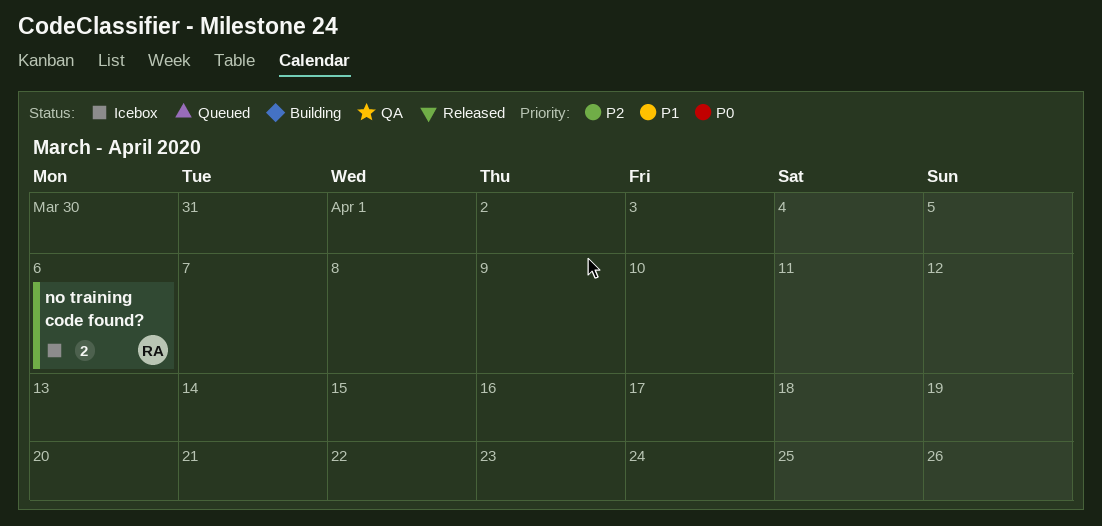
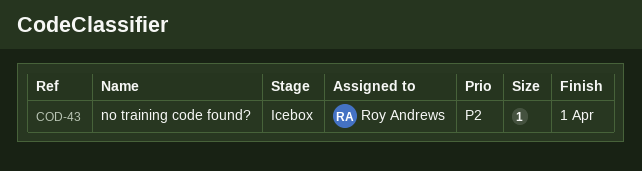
no training code found?, estimate: 2 -> 1
no training code found?, due: Apr 6 -> Apr 1

